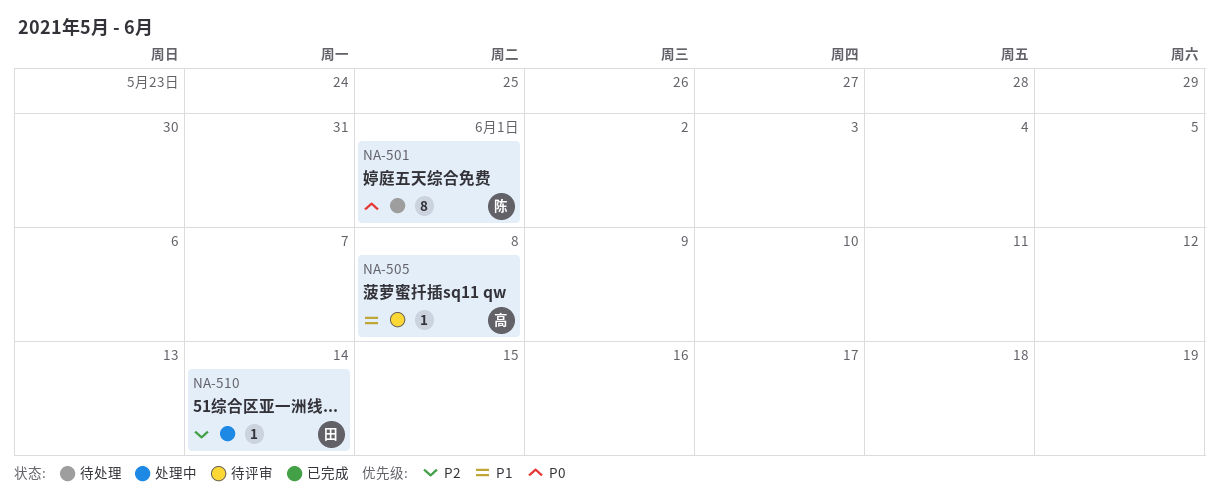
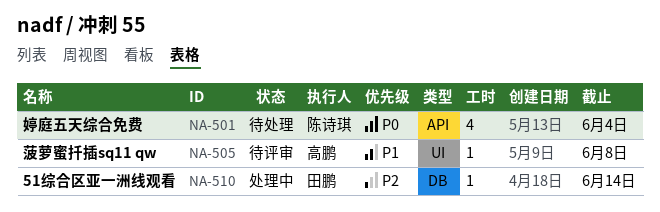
NA-501, estimate: 8 -> 4
NA-501, due: Jun 1 -> Jun 4

